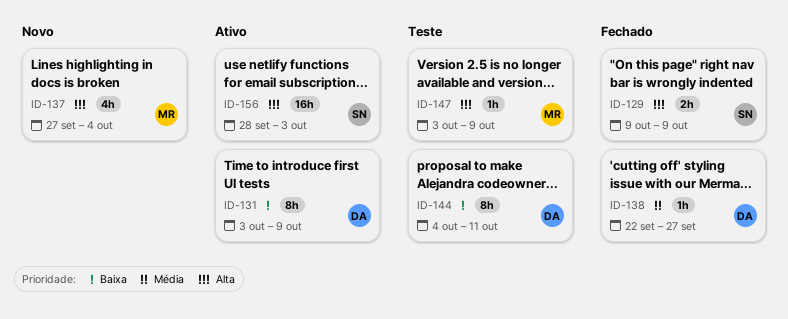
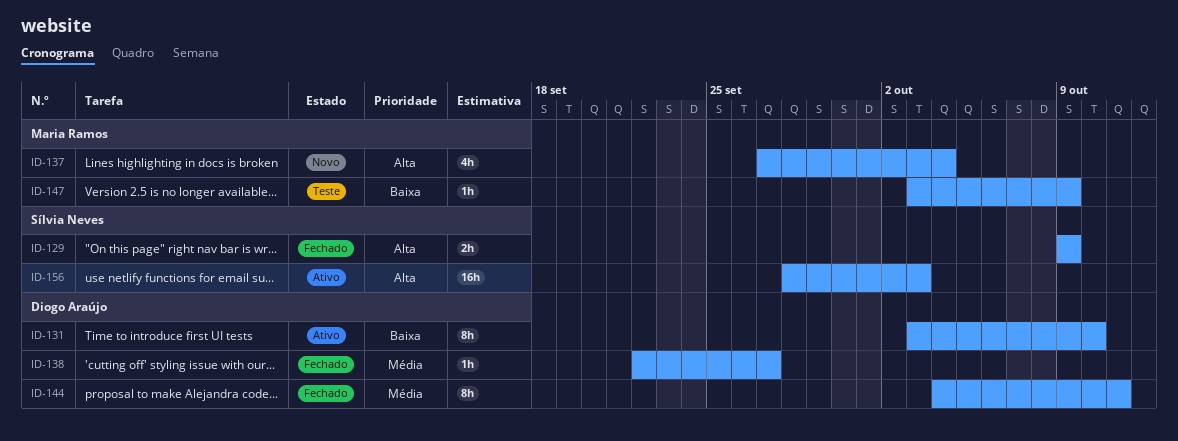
ID-131, due: Oct 9 -> Oct 10
ID-144, status: Teste -> Fechado
ID-144, priority: Baixa -> Média
ID-147, priority: Alta -> Baixa

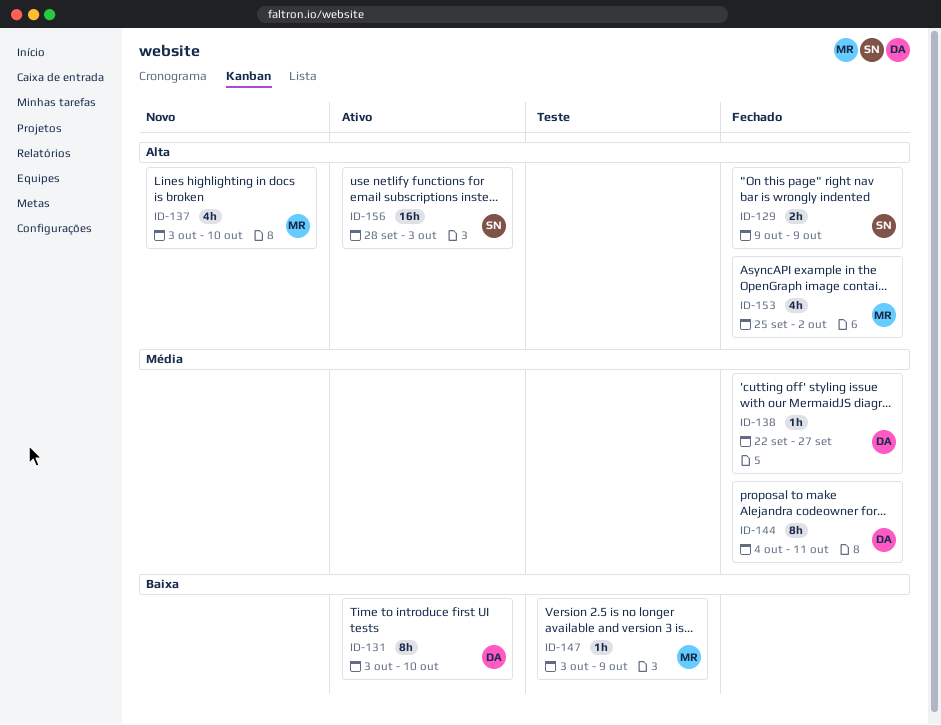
ID-137, start: Sep 27 -> Oct 3
ID-137, due: Oct 4 -> Oct 10
ID-153: none -> present

